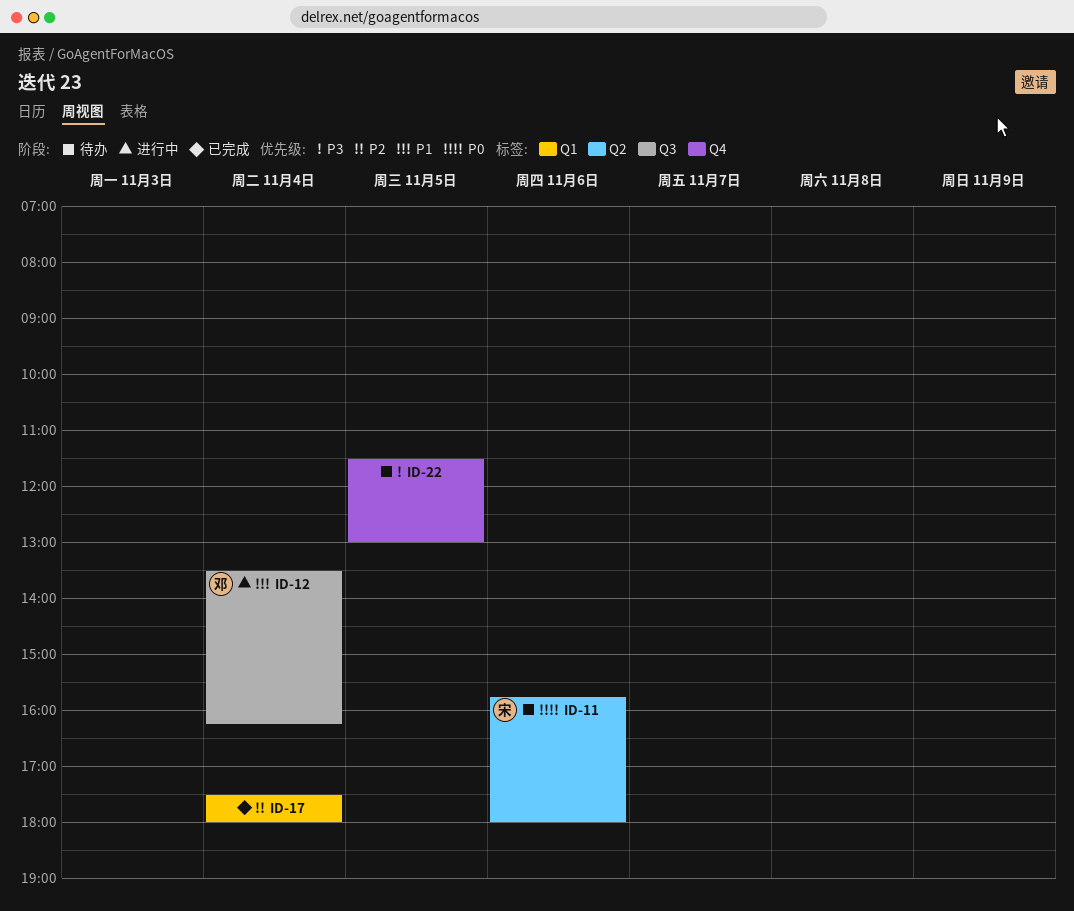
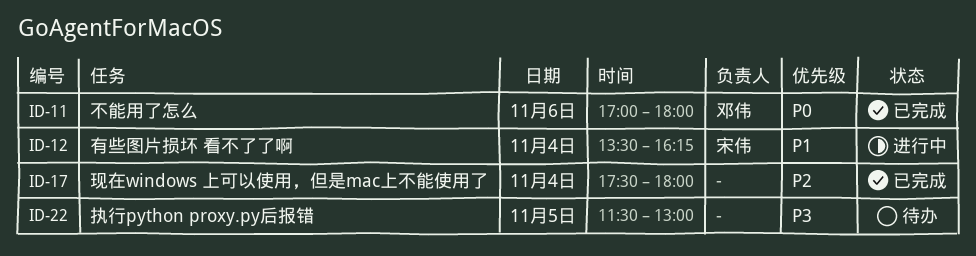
ID-11, status: 待办 -> 已完成
ID-11, owner: 宋伟 -> 邓伟
ID-11, begins: 15:45 -> 17:00
ID-12, owner: 邓伟 -> 宋伟

